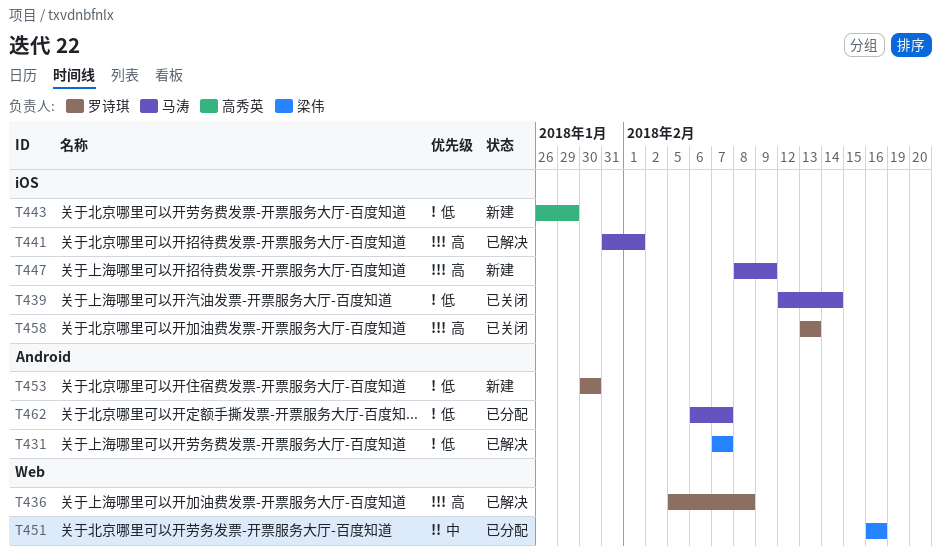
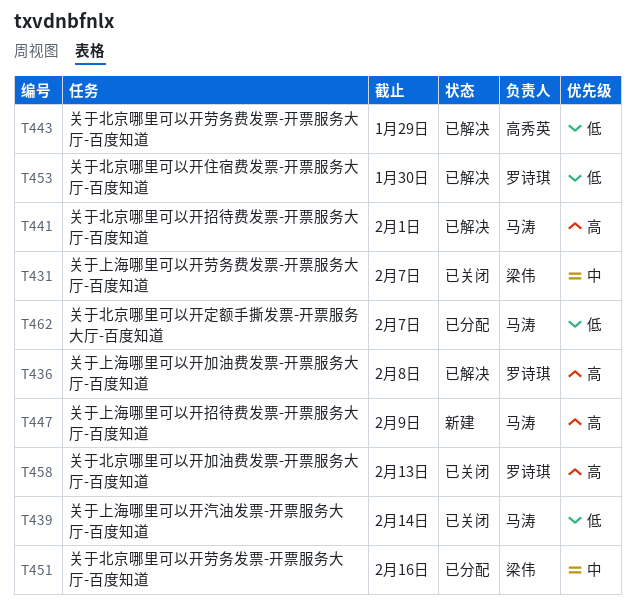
T431, status: 已解决 -> 已关闭
T431, priority: 低 -> 中
T443, status: 新建 -> 已解决
T453, status: 新建 -> 已解决

